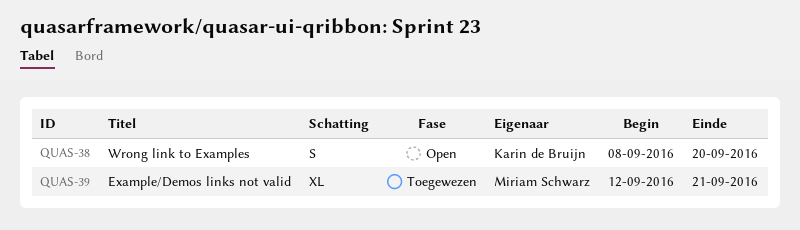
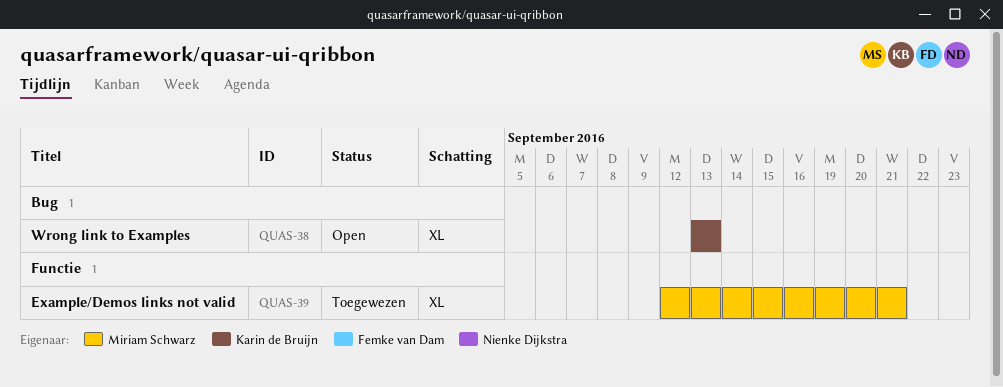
QUAS-38, estimate: S -> XL
QUAS-38, start: Sep 8 -> Sep 13
QUAS-38, due: Sep 20 -> Sep 13

